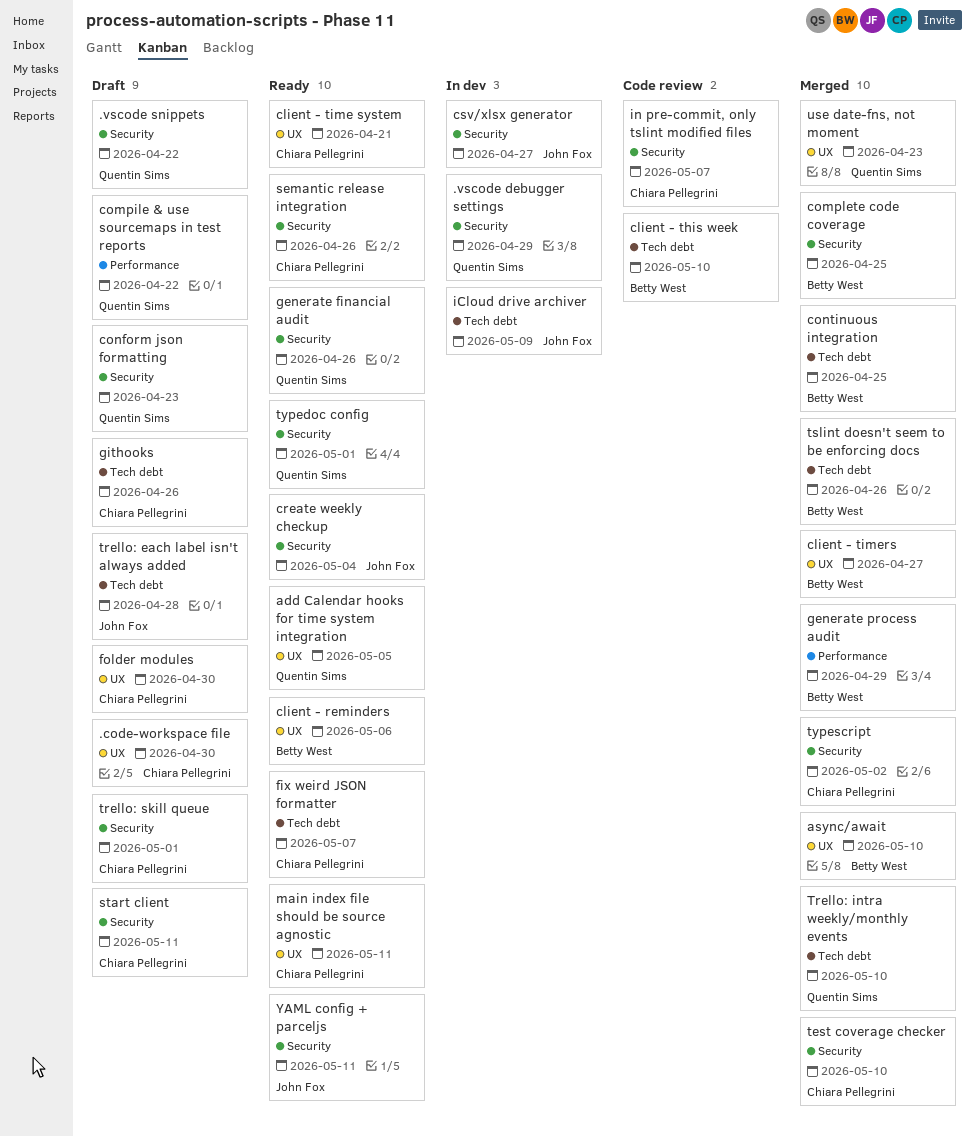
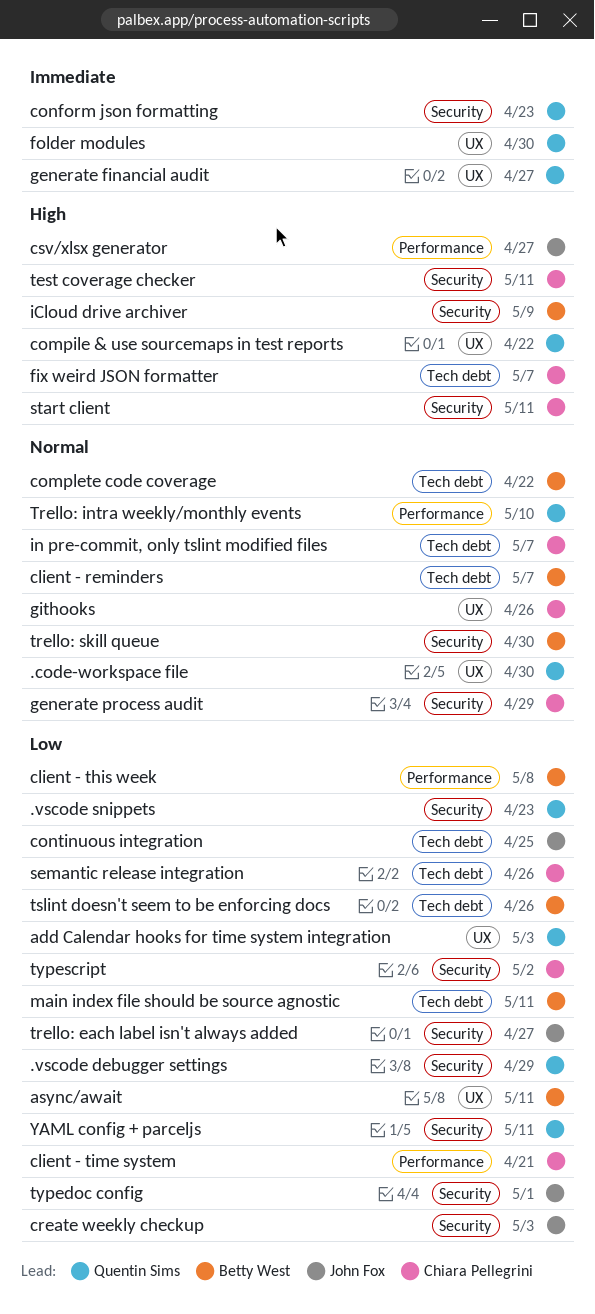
.code-workspace file, owner: Chiara Pellegrini -> Quentin Sims
.vscode snippets, due: Apr 22 -> Apr 23
add Calendar hooks for time system integration, due: May 5 -> May 3
async/await, due: May 10 -> May 11
client - reminders, label: UX -> Tech debt
client - reminders, due: May 6 -> May 7
client - this week, label: Tech debt -> Performance
client - this week, due: May 10 -> May 8
client - time system, label: UX -> Performance
client - timers: present -> none
compile & use sourcemaps in test reports, label: Performance -> UX
complete code coverage, label: Security -> Tech debt
complete code coverage, due: Apr 25 -> Apr 22
continuous integration, owner: Betty West -> John Fox
create weekly checkup, due: May 4 -> May 3
csv/xlsx generator, label: Security -> Performance
folder modules, owner: Chiara Pellegrini -> Quentin Sims
generate financial audit, label: Security -> UX
generate financial audit, due: Apr 26 -> Apr 27
generate process audit, owner: Betty West -> Chiara Pellegrini
generate process audit, label: Performance -> Security
githooks, label: Tech debt -> UX
iCloud drive archiver, owner: John Fox -> Betty West
iCloud drive archiver, label: Tech debt -> Security
in pre-commit, only tslint modified files, label: Security -> Tech debt
main index file should be source agnostic, owner: Chiara Pellegrini -> Betty West
main index file should be source agnostic, label: UX -> Tech debt
semantic release integration, label: Security -> Tech debt
test coverage checker, due: May 10 -> May 11
trello: each label isn't always added, label: Tech debt -> Security
trello: each label isn't always added, due: Apr 28 -> Apr 27
Trello: intra weekly/monthly events, label: Tech debt -> Performance
trello: skill queue, owner: Chiara Pellegrini -> Betty West
trello: skill queue, due: May 1 -> Apr 30
typedoc config, owner: Quentin Sims -> John Fox
use date-fns, not moment: present -> none
YAML config + parceljs, owner: John Fox -> Quentin Sims

